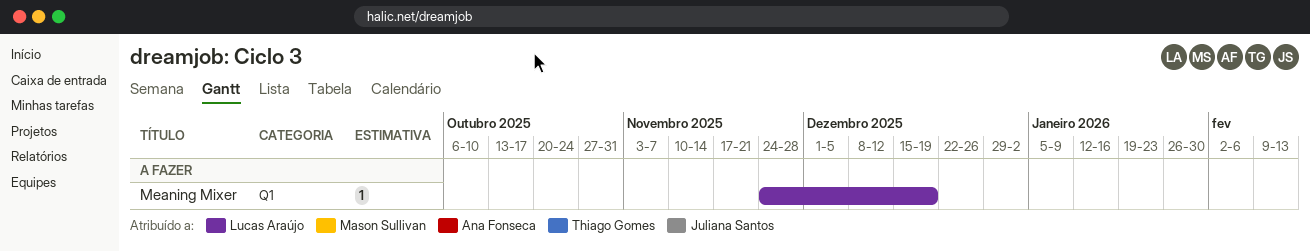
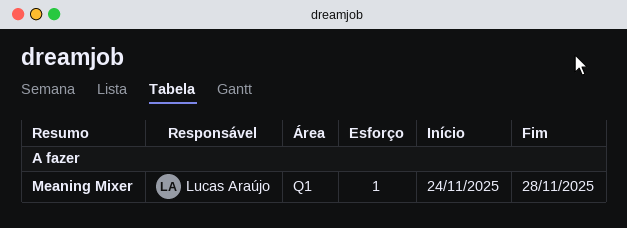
Meaning Mixer, due: Dec 19 -> Nov 28

